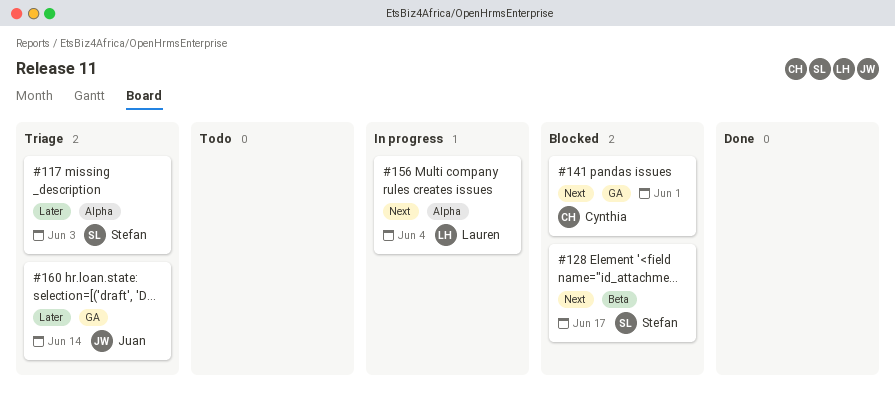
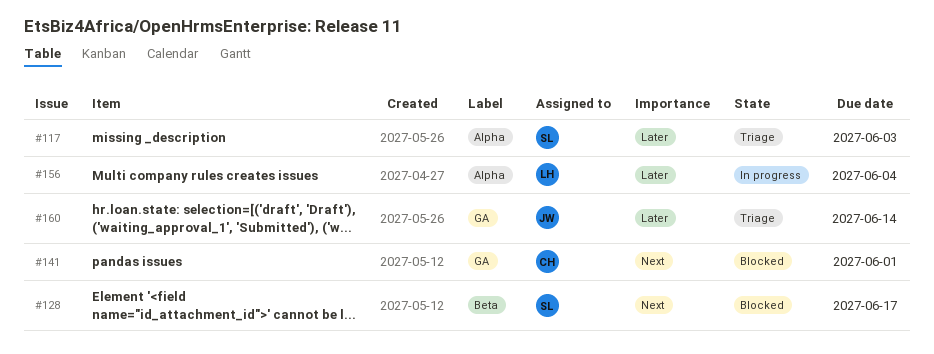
#156, priority: Next -> Later

